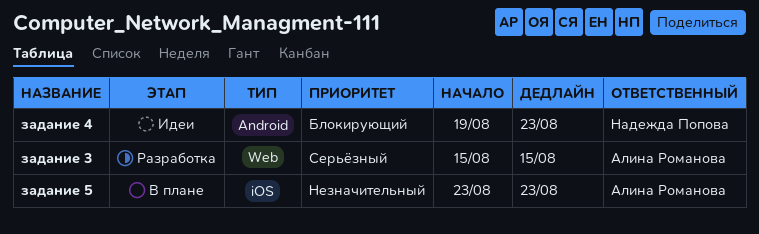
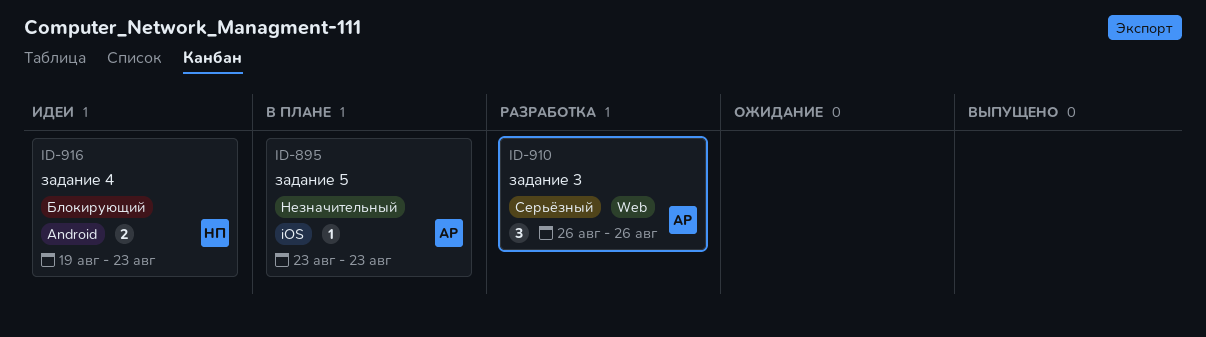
задание 3, start: Aug 15 -> Aug 26
задание 3, due: Aug 15 -> Aug 26

